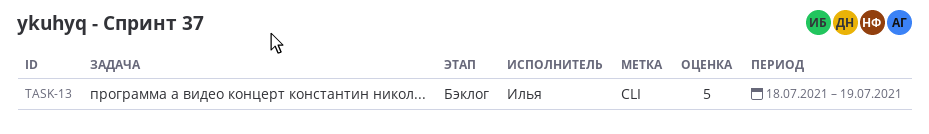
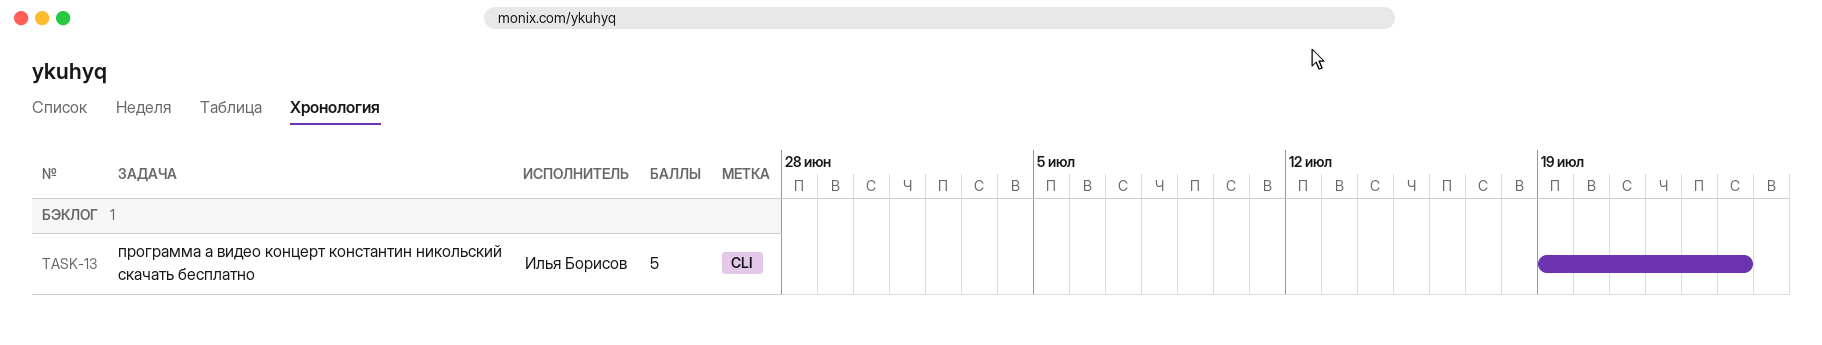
TASK-13, start: Jul 18 -> Jul 19
TASK-13, due: Jul 19 -> Jul 24

